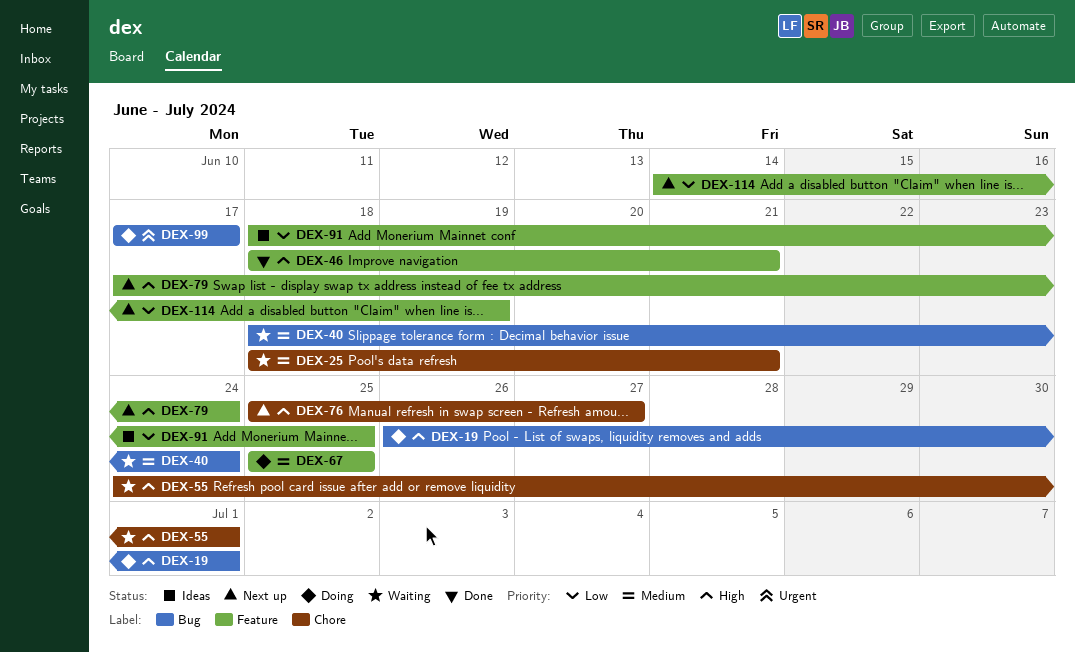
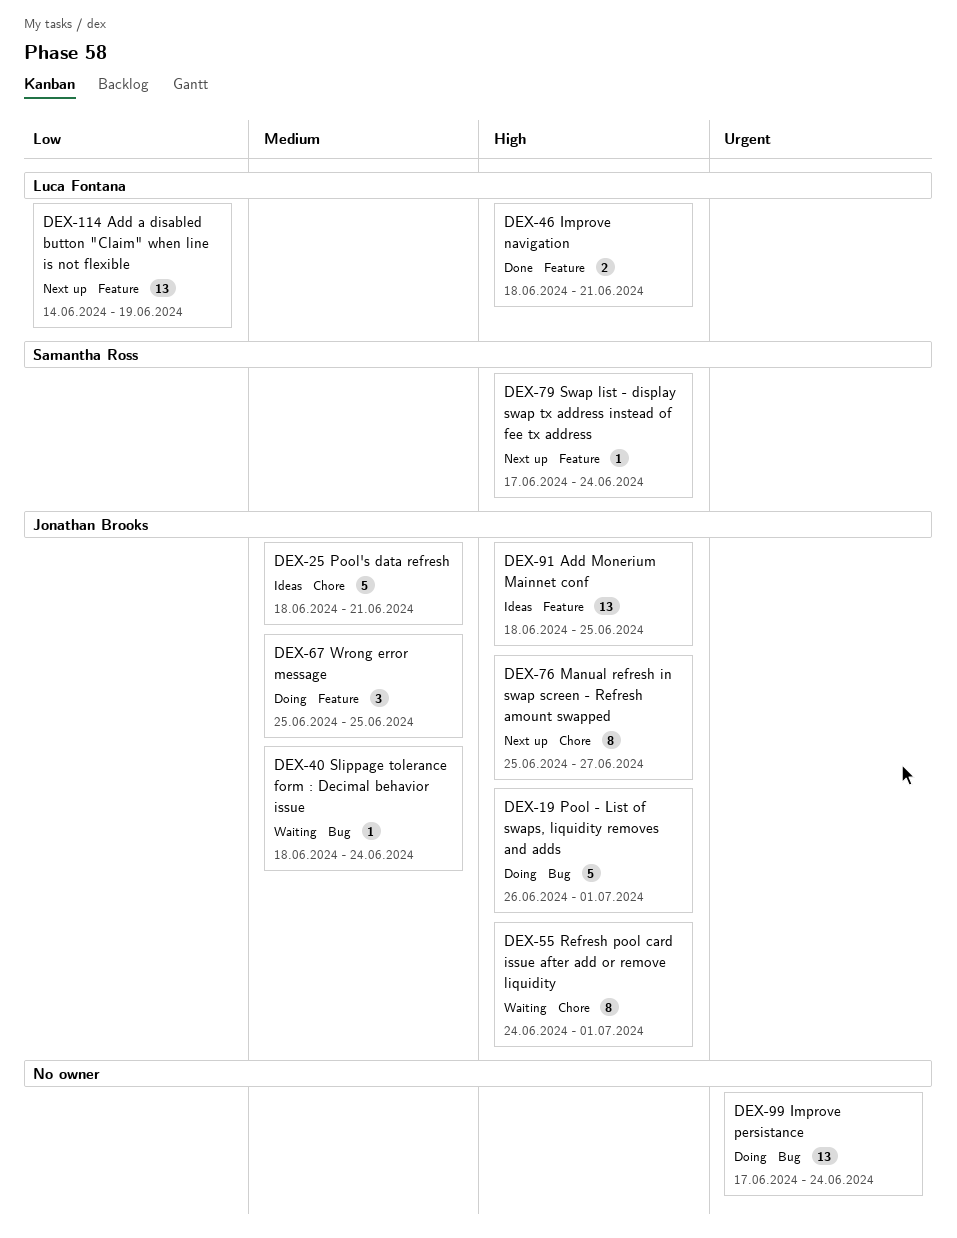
DEX-25, status: Waiting -> Ideas
DEX-91, priority: Low -> High
DEX-99, due: Jun 17 -> Jun 24

